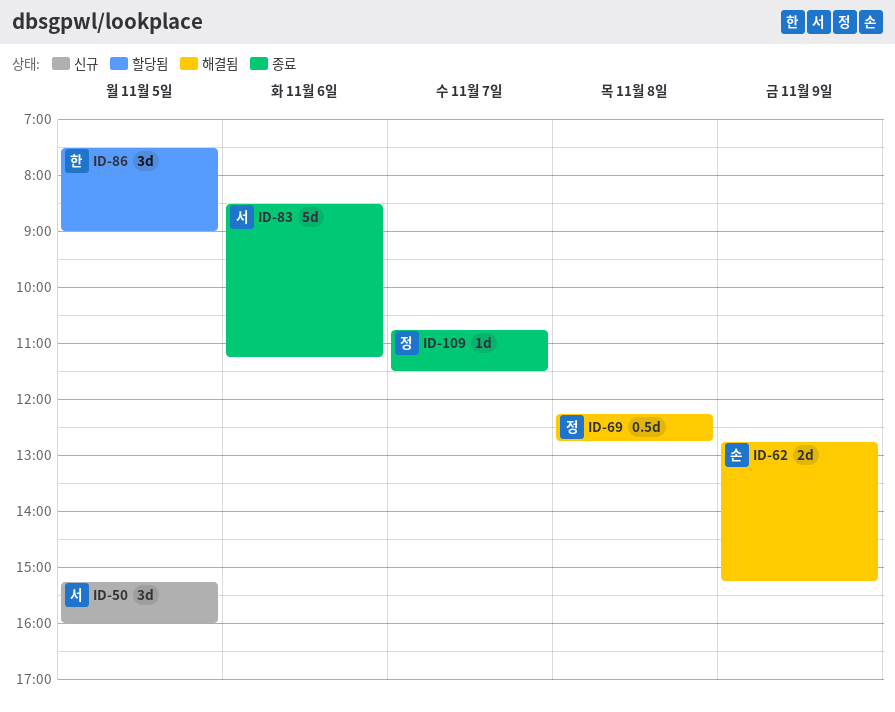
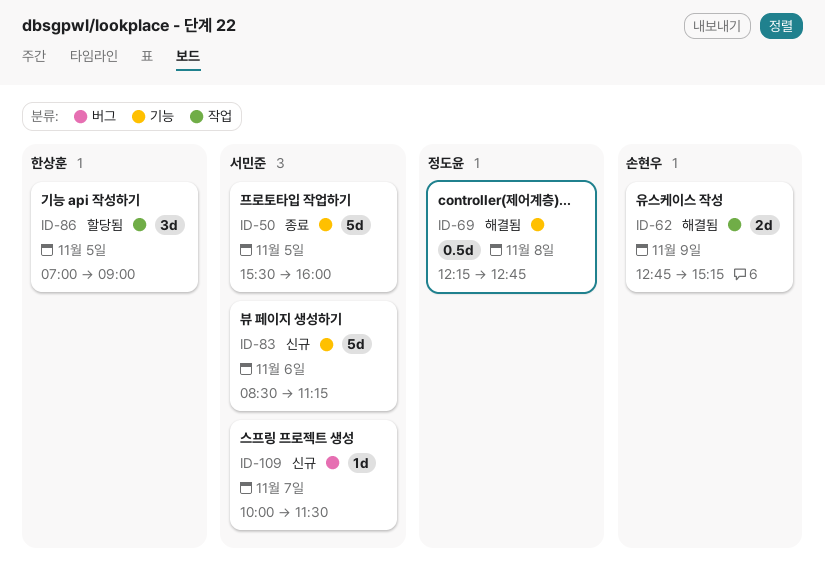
ID-50, status: 신규 -> 종료
ID-50, estimate: 3d -> 5d
ID-50, begins: 15:15 -> 15:30
ID-83, status: 종료 -> 신규
ID-86, begins: 07:30 -> 07:00
ID-109, status: 종료 -> 신규
ID-109, owner: 정도윤 -> 서민준
ID-109, begins: 10:45 -> 10:00

